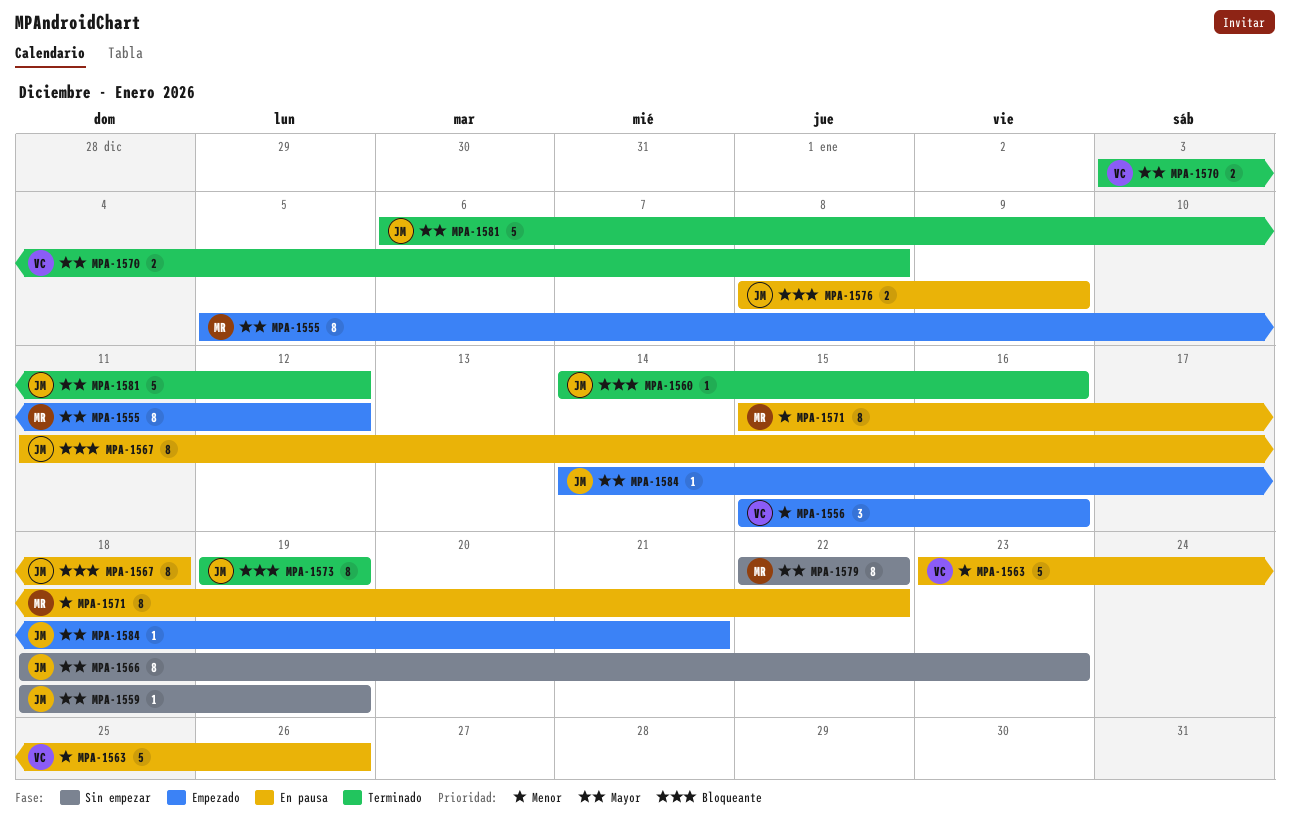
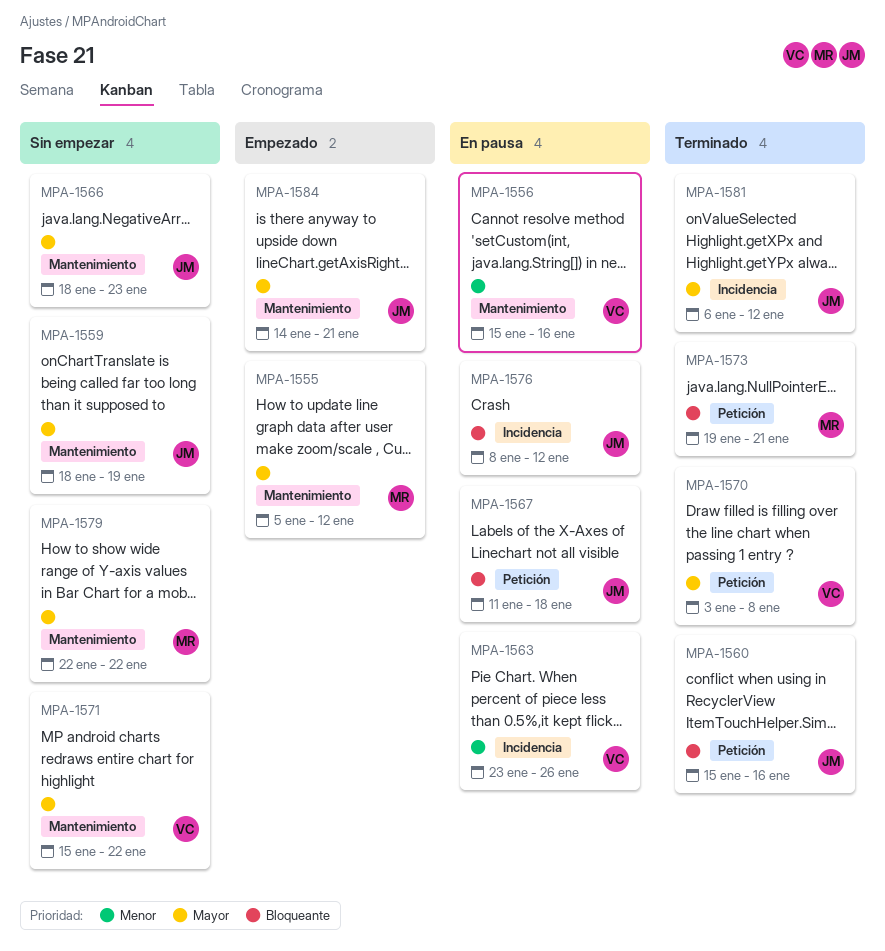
MPA-1556, status: Empezado -> En pausa
MPA-1560, start: Jan 14 -> Jan 15
MPA-1571, status: En pausa -> Sin empezar
MPA-1571, owner: MR -> VC
MPA-1571, priority: Menor -> Mayor
MPA-1573, owner: JM -> MR
MPA-1573, due: Jan 19 -> Jan 21
MPA-1576, due: Jan 9 -> Jan 12

